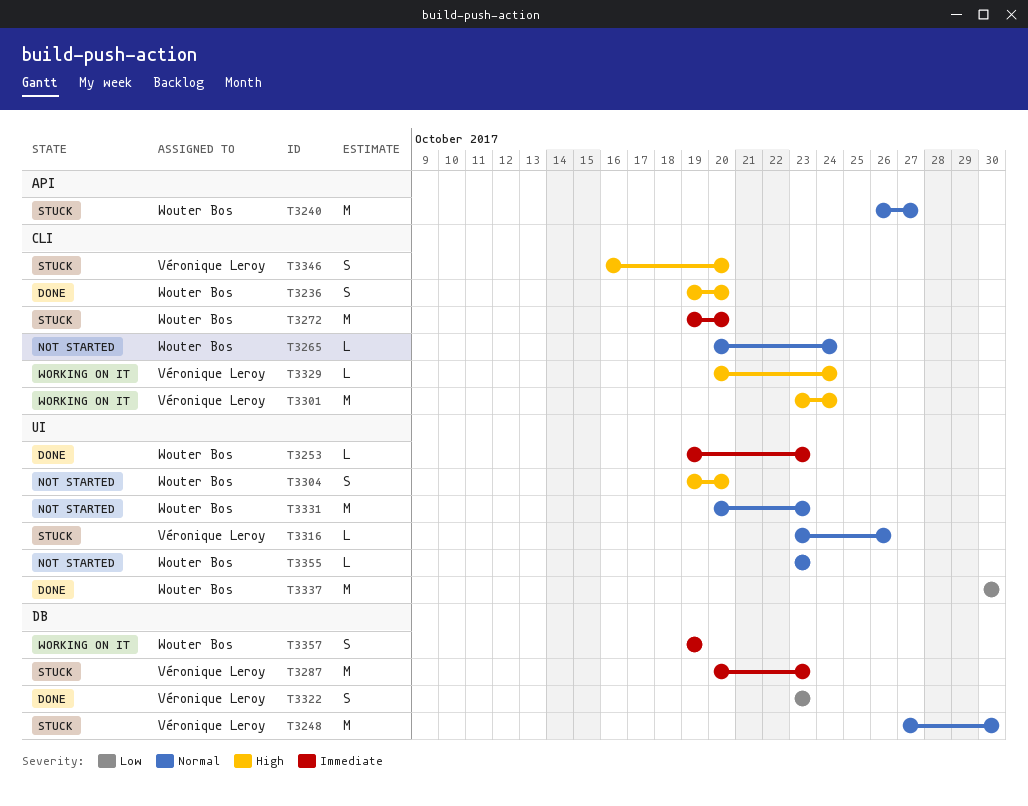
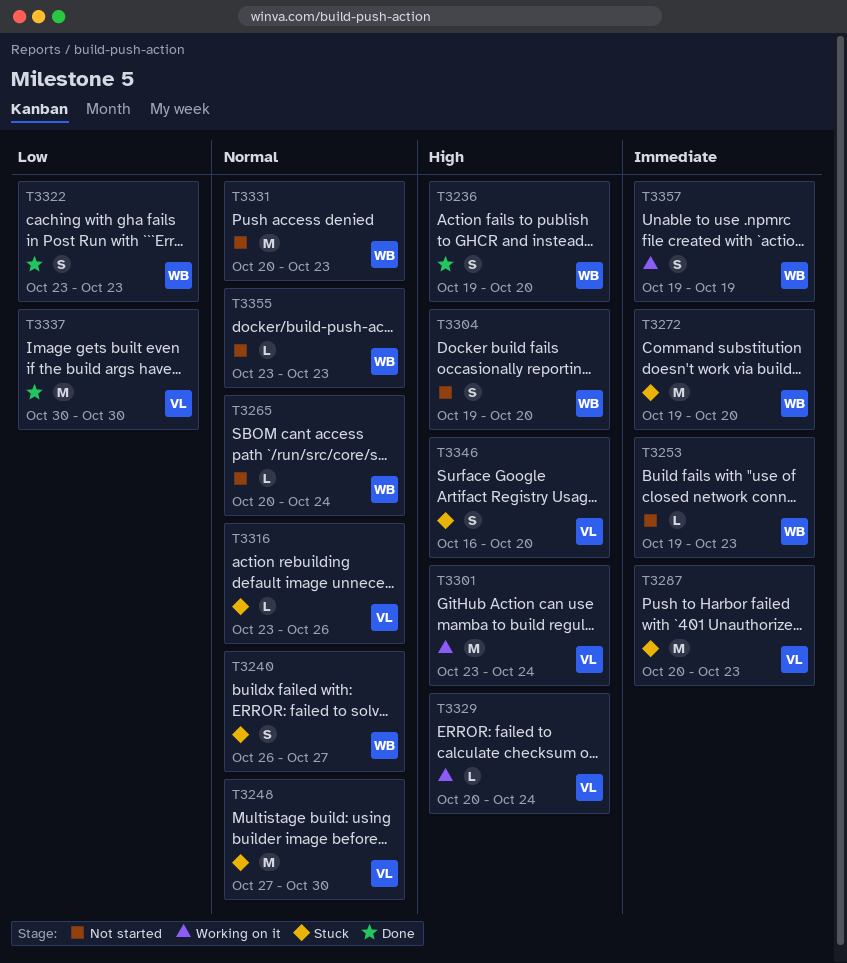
T3240, estimate: M -> S
T3253, status: Done -> Not started
T3322, owner: Véronique Leroy -> Wouter Bos
T3337, owner: Wouter Bos -> Véronique Leroy

